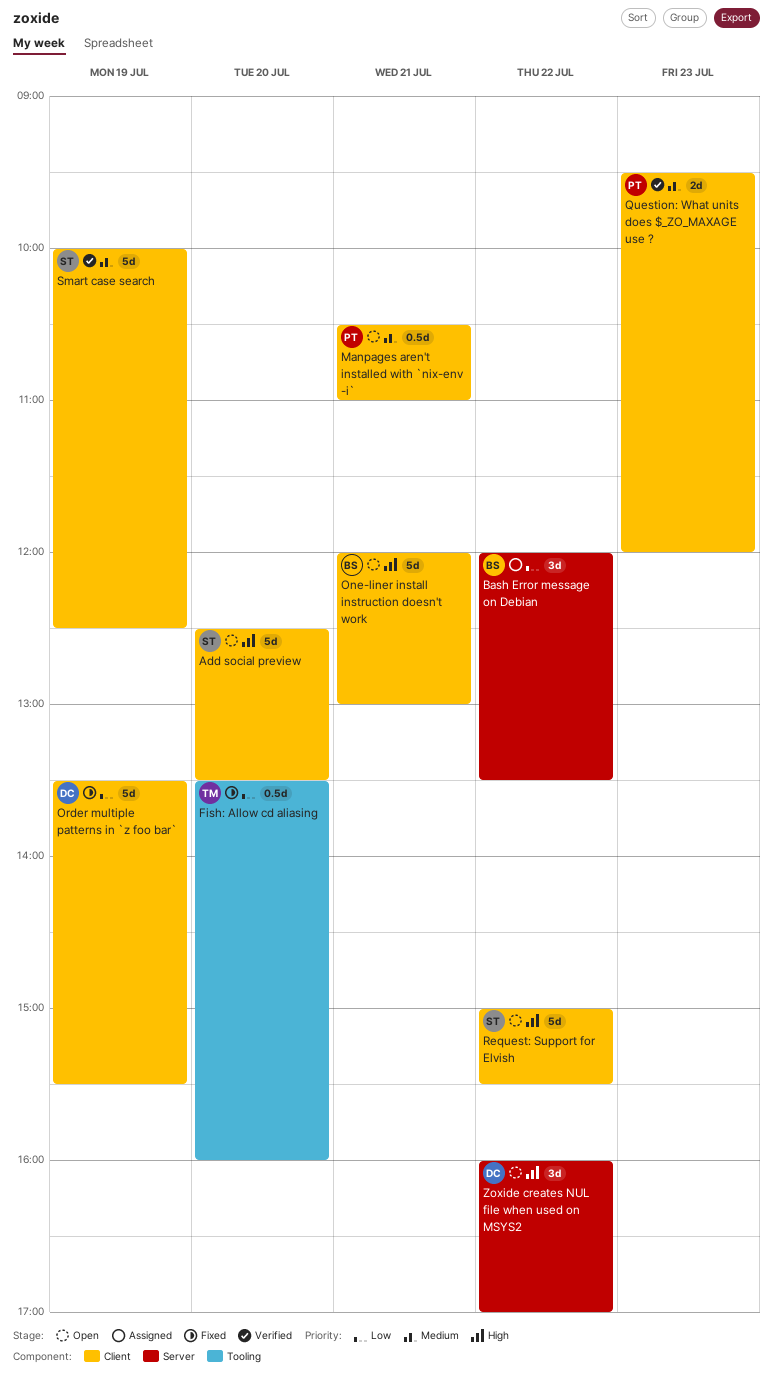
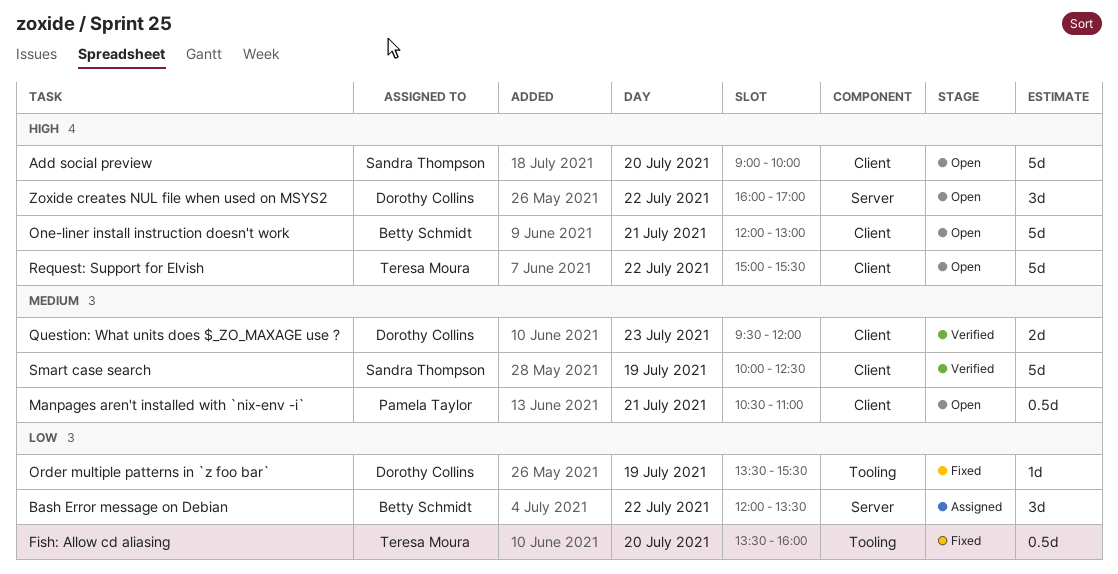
Add social preview, begins: 12:30 -> 09:00
Add social preview, ends: 13:30 -> 10:00
Order multiple patterns in `z foo bar`, label: Client -> Tooling
Order multiple patterns in `z foo bar`, estimate: 5d -> 1d
Question: What units does $_ZO_MAXAGE use ?, owner: Pamela Taylor -> Dorothy Collins
Request: Support for Elvish, owner: Sandra Thompson -> Teresa Moura

